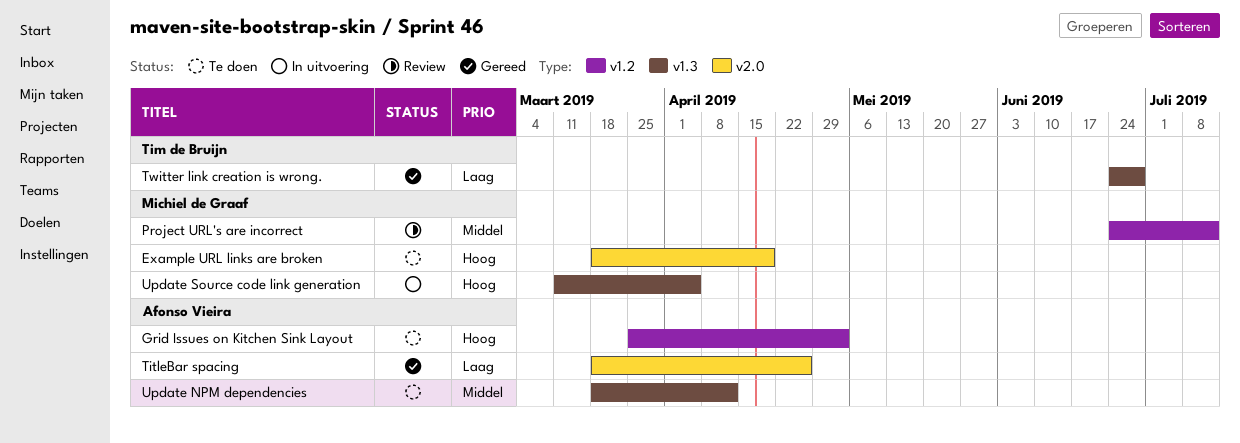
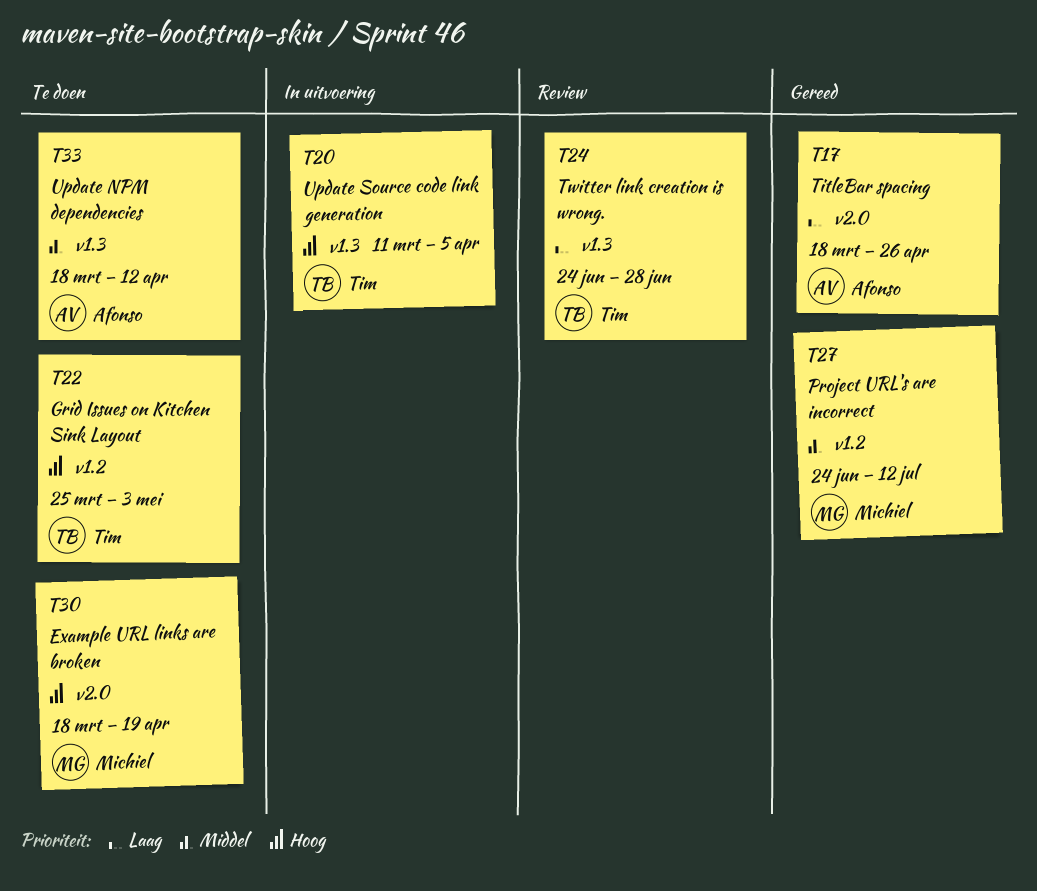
Grid Issues on Kitchen Sink Layout, owner: Afonso Vieira -> Tim de Bruijn
Project URL's are incorrect, status: Review -> Gereed
Twitter link creation is wrong., status: Gereed -> Review
Update Source code link generation, owner: Michiel de Graaf -> Tim de Bruijn

